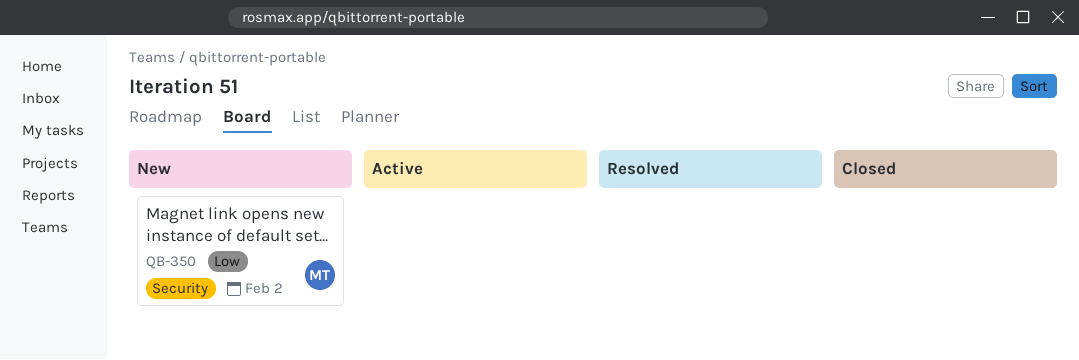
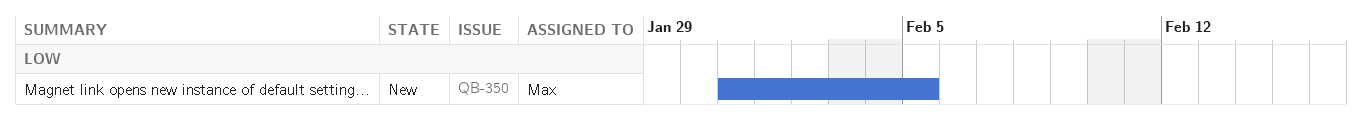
QB-350, due: Feb 2 -> Feb 5

